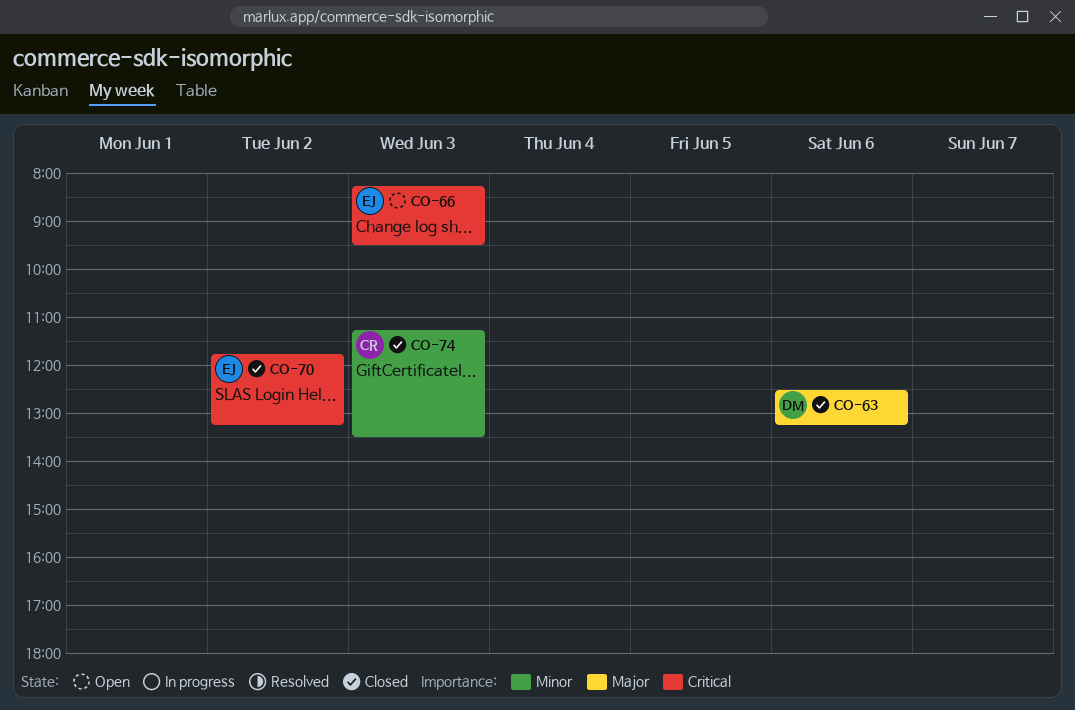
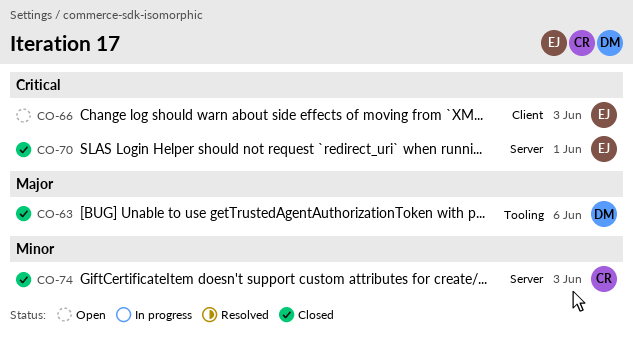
CO-70, day: Jun 2 -> Jun 1

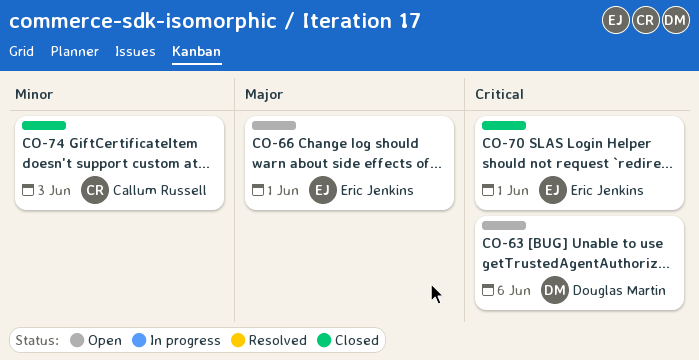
CO-63, status: Closed -> Open
CO-63, priority: Major -> Critical
CO-66, priority: Critical -> Major
CO-66, day: Jun 3 -> Jun 1

